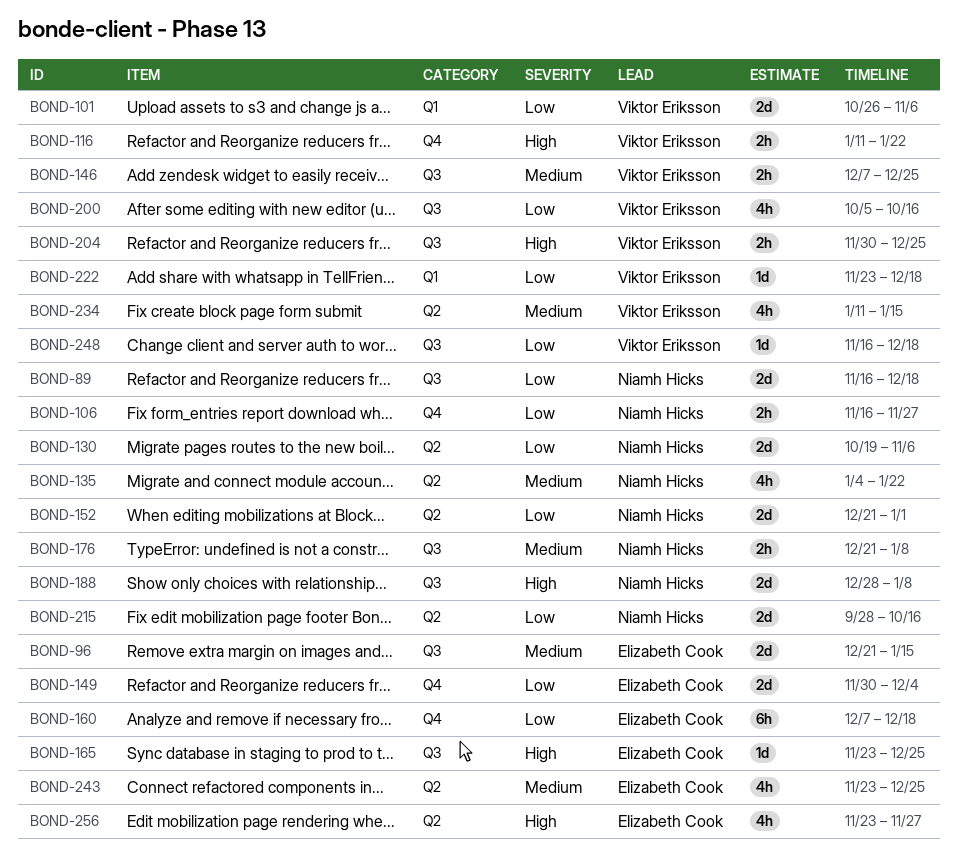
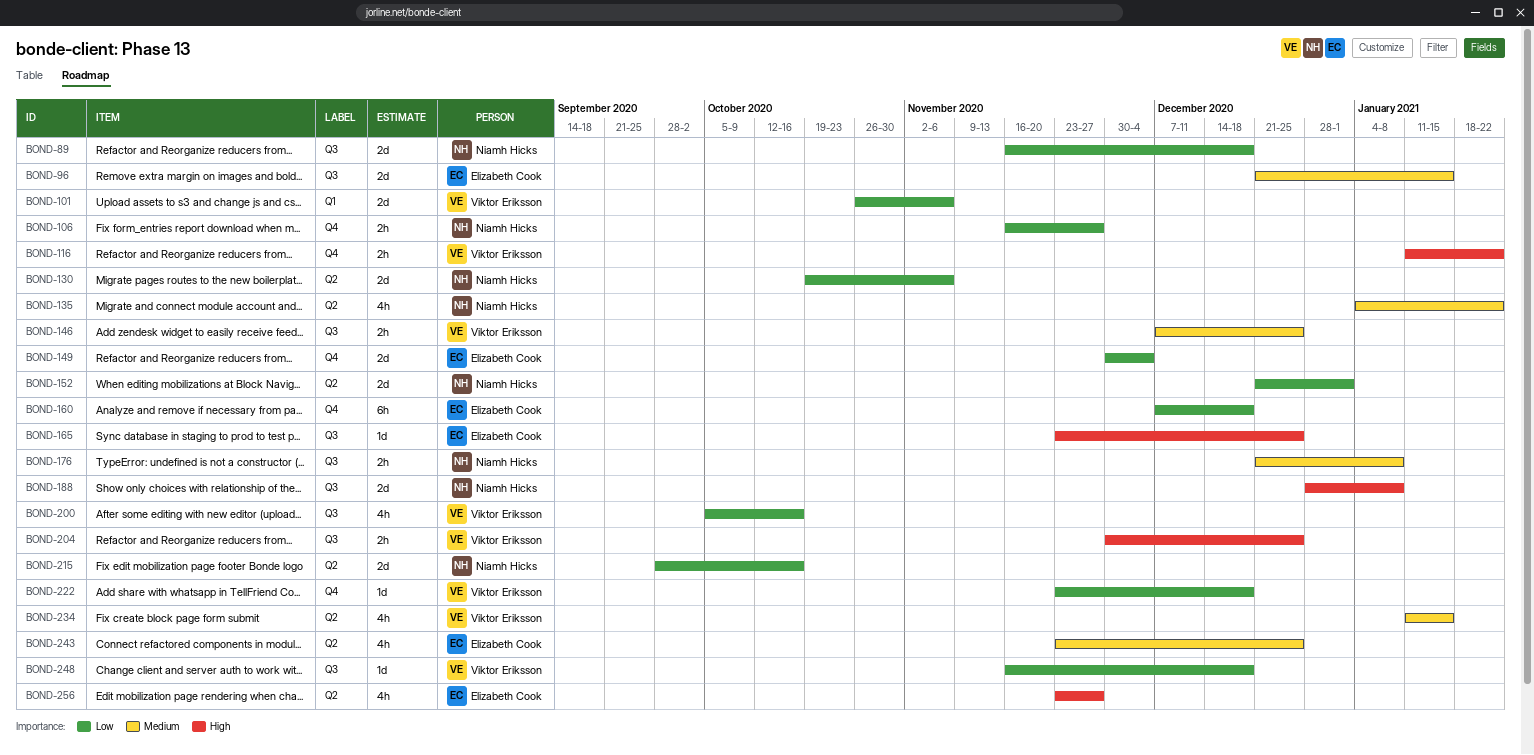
BOND-222, label: Q1 -> Q4

